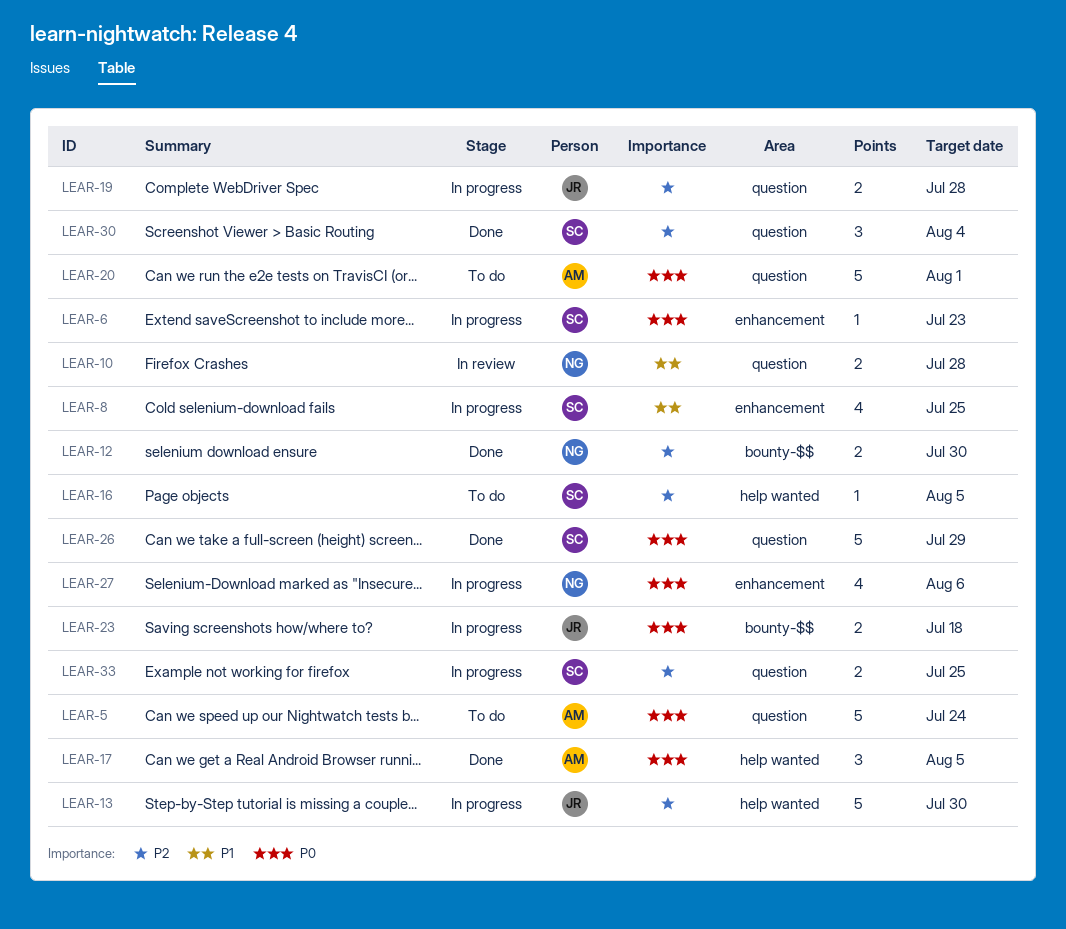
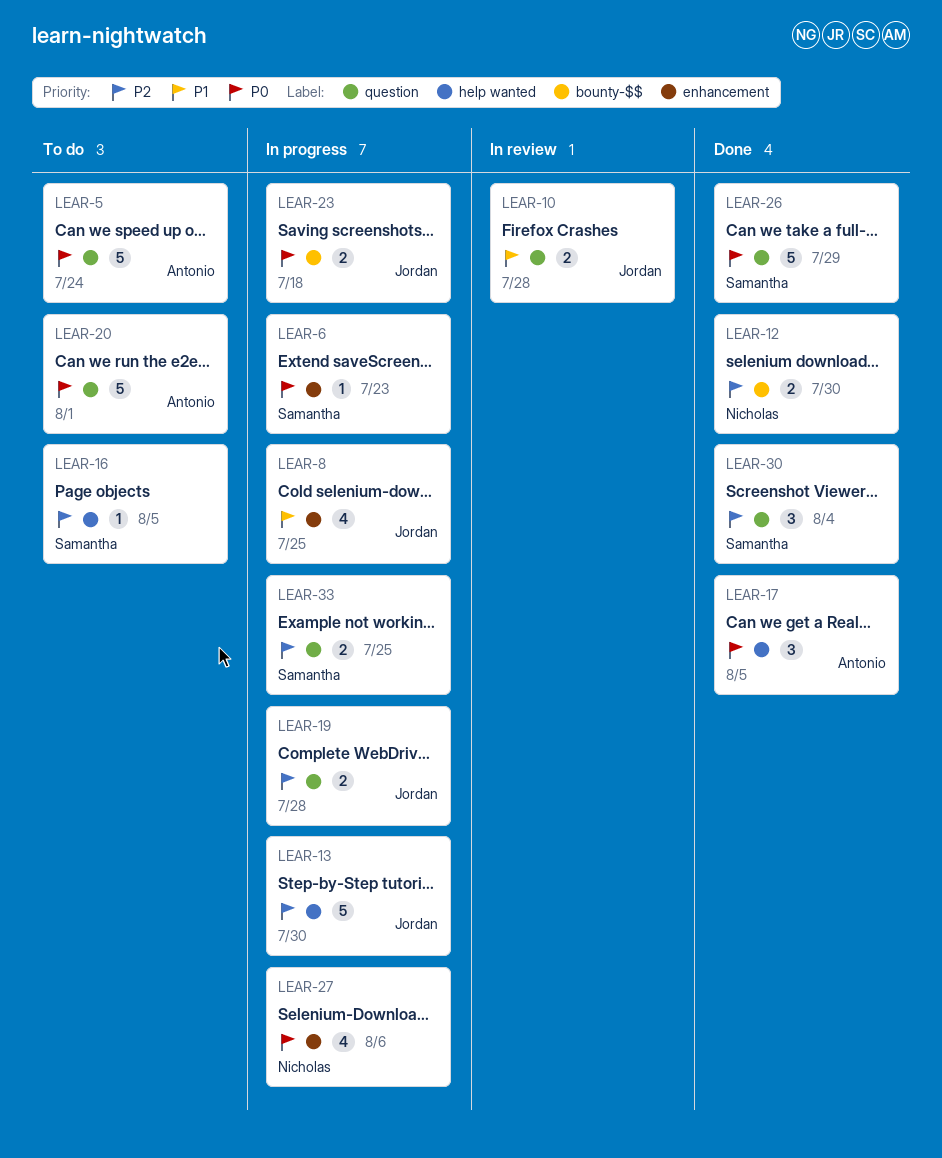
LEAR-8, owner: Samantha -> Jordan
LEAR-10, owner: Nicholas -> Jordan

